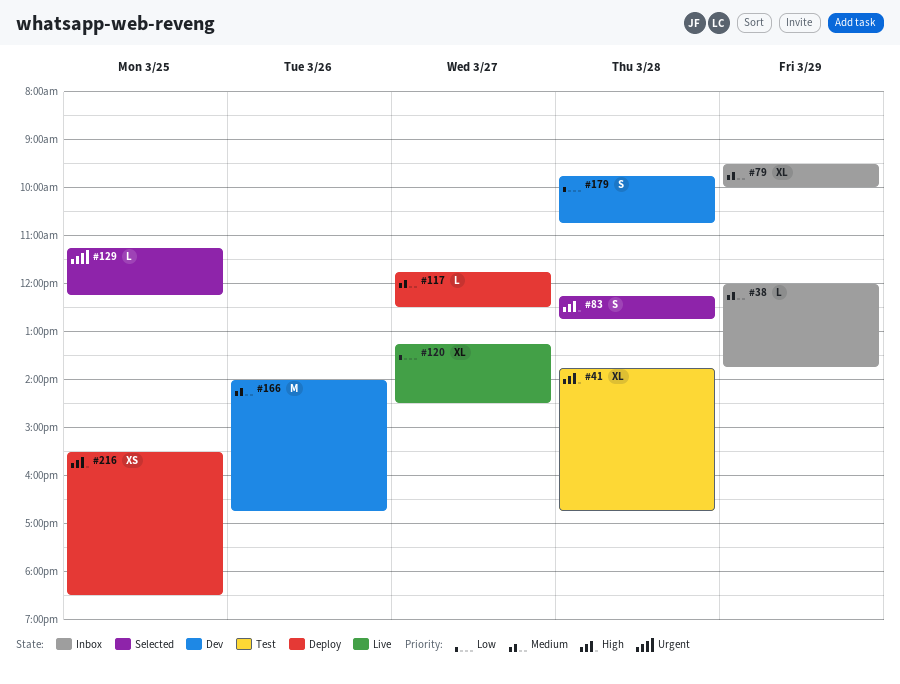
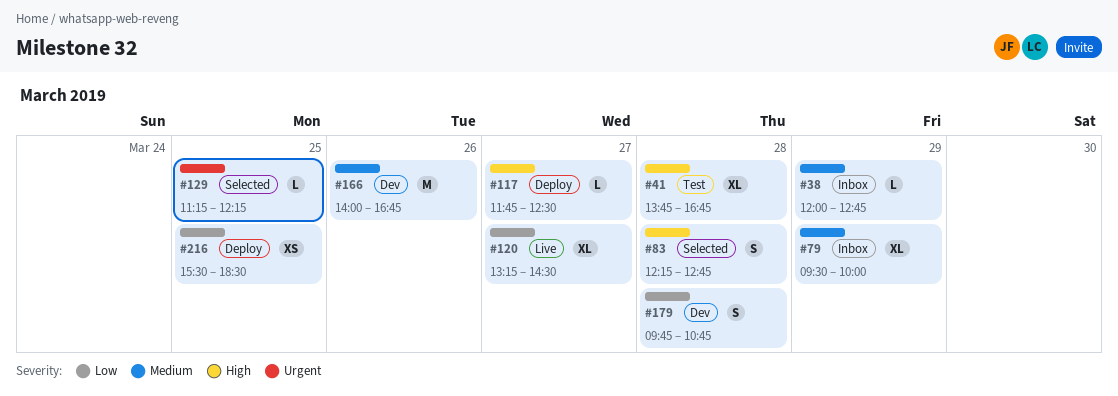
#38, ends: 13:45 -> 12:45
#117, priority: Medium -> High
#216, priority: High -> Low

